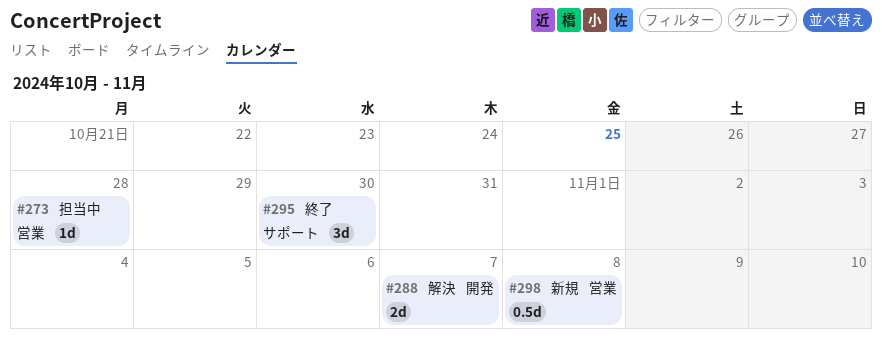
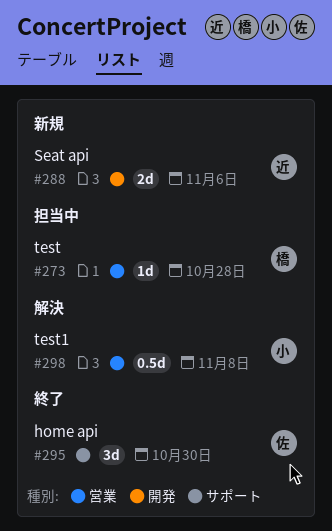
#288, status: 解決 -> 新規
#288, due: Nov 7 -> Nov 6
#298, status: 新規 -> 解決

